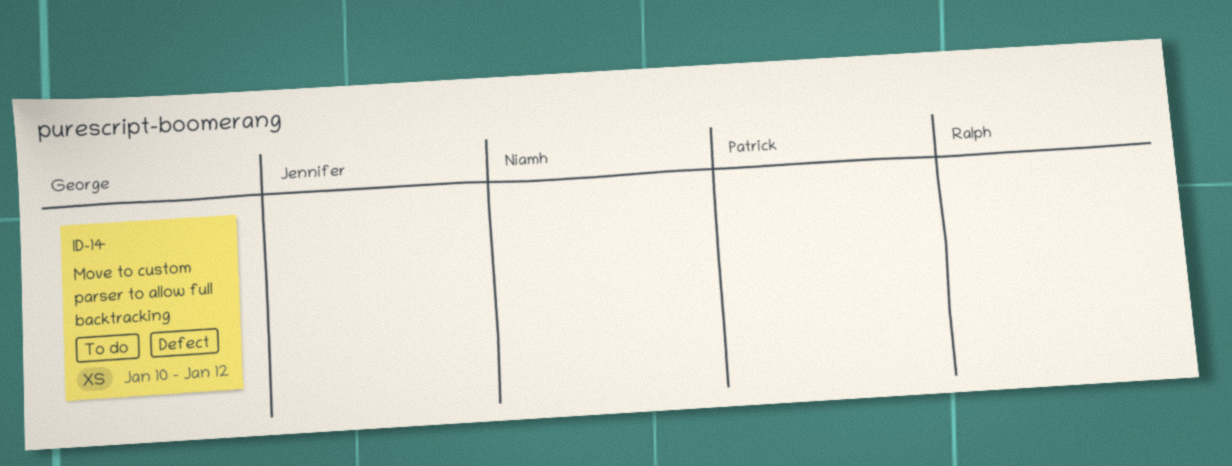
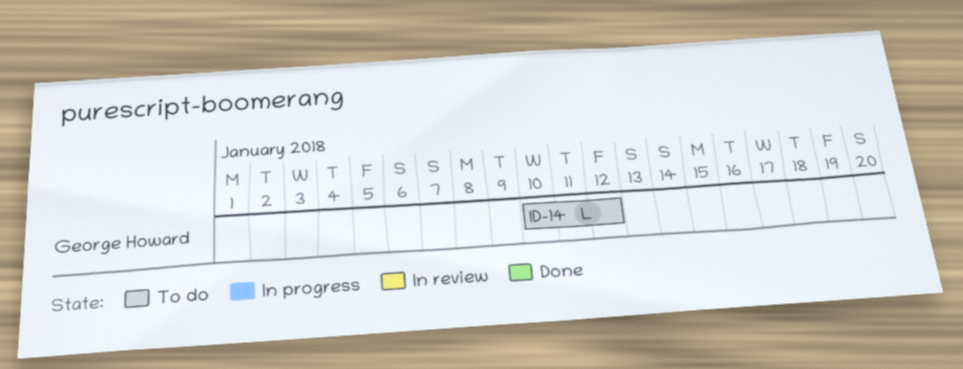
ID-14, estimate: XS -> L

